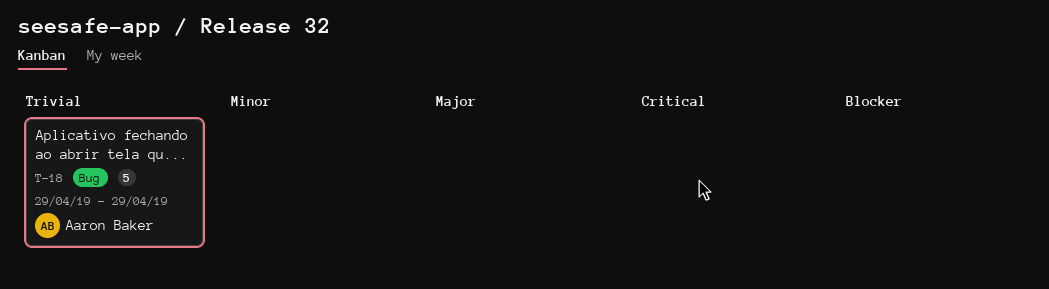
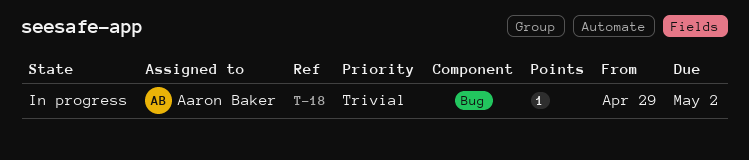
T-18, estimate: 5 -> 1
T-18, due: Apr 29 -> May 2

